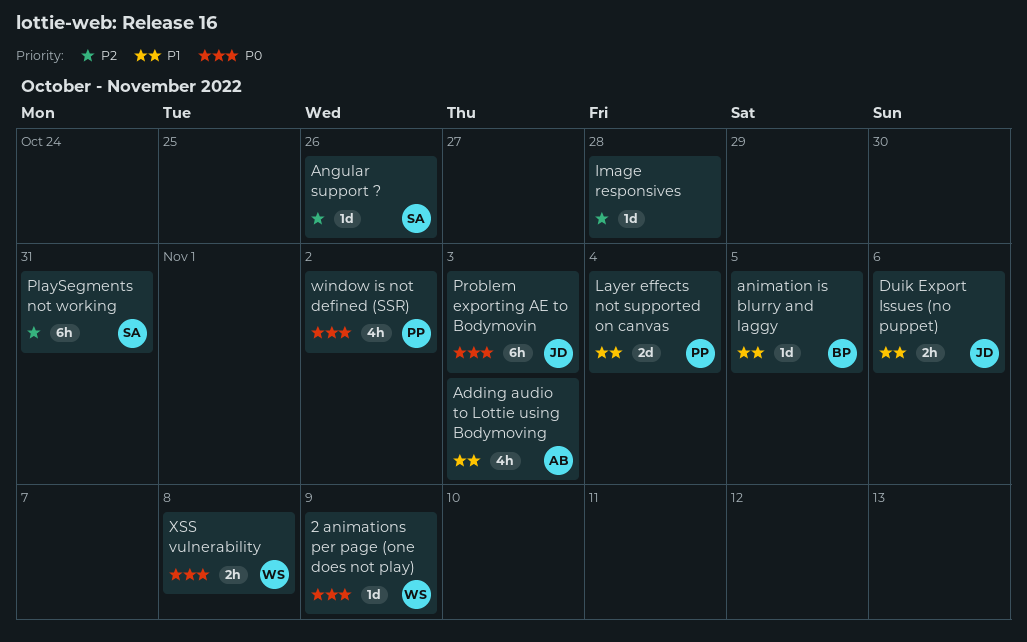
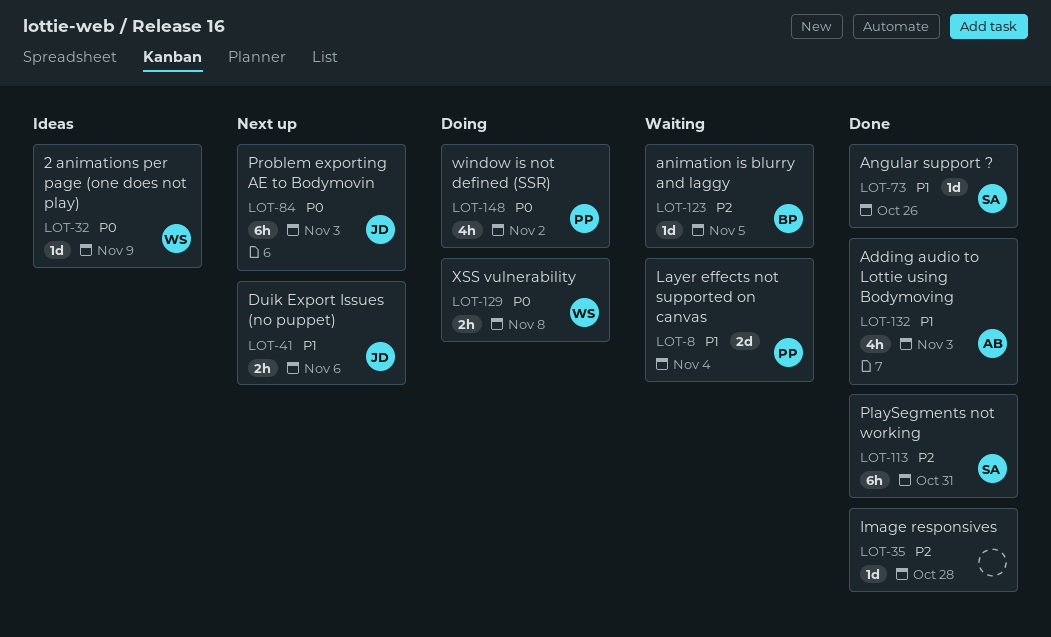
Angular support ?, priority: P2 -> P1
animation is blurry and laggy, priority: P1 -> P2

